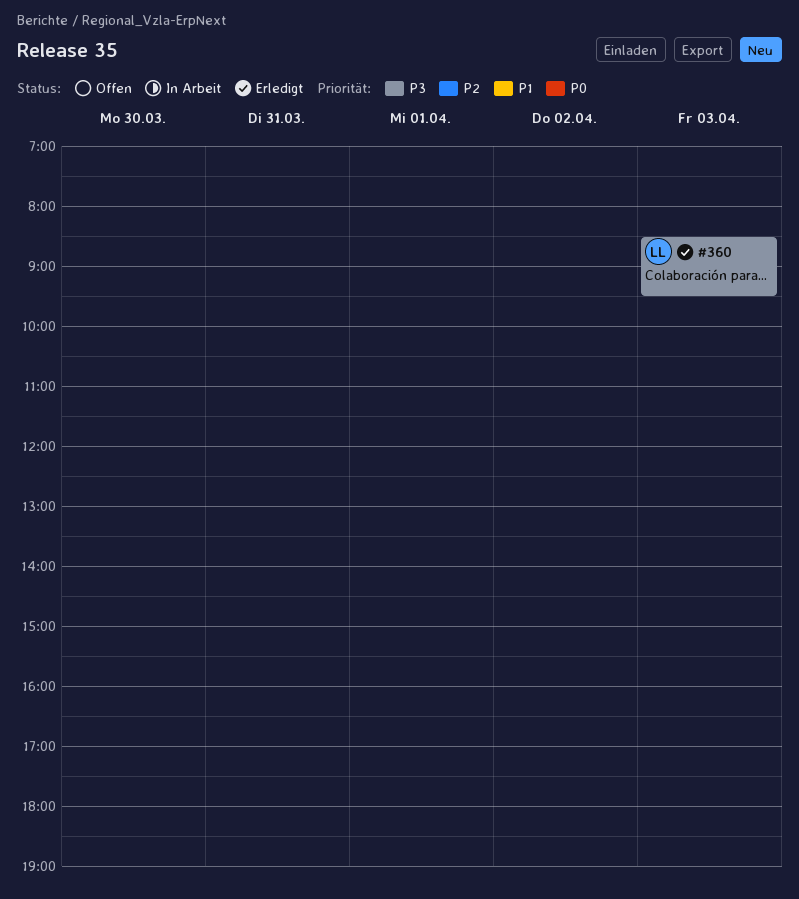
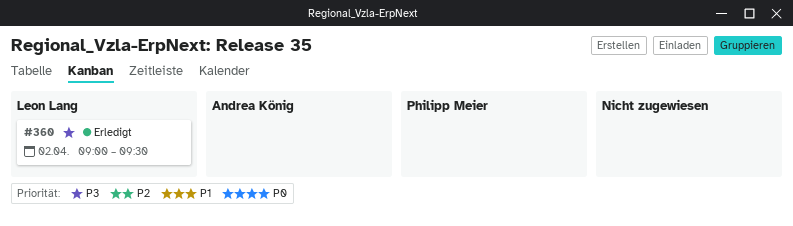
#360, day: Apr 3 -> Apr 2
#360, begins: 08:30 -> 09:00

